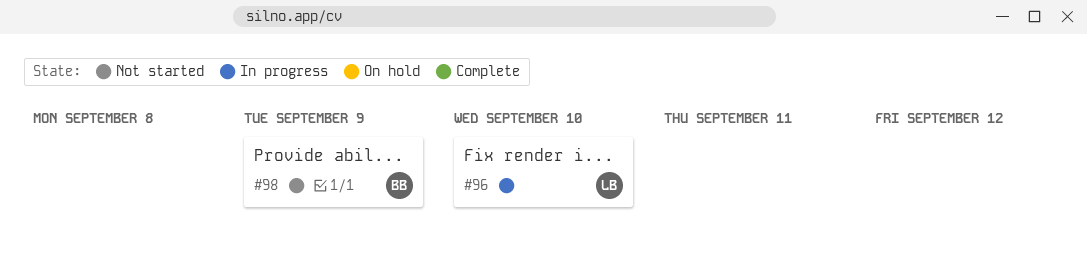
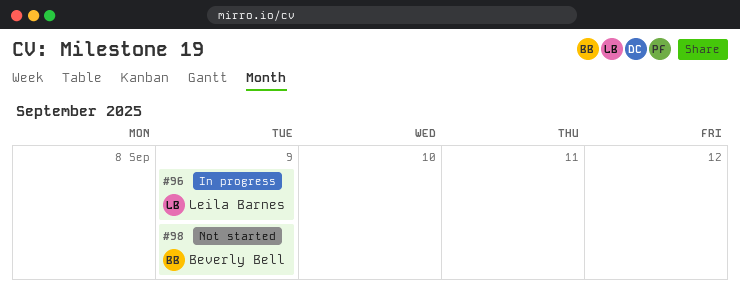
#96, due: Sep 10 -> Sep 9

